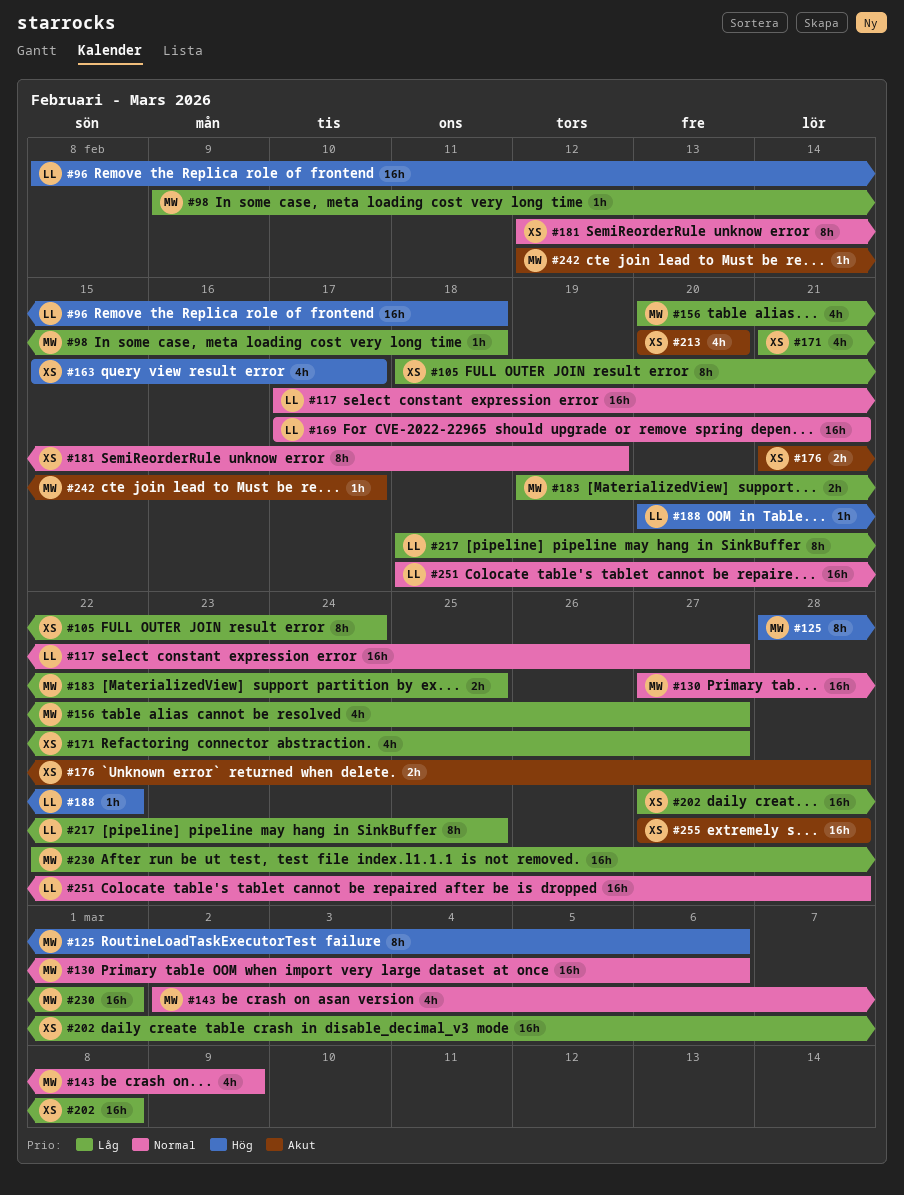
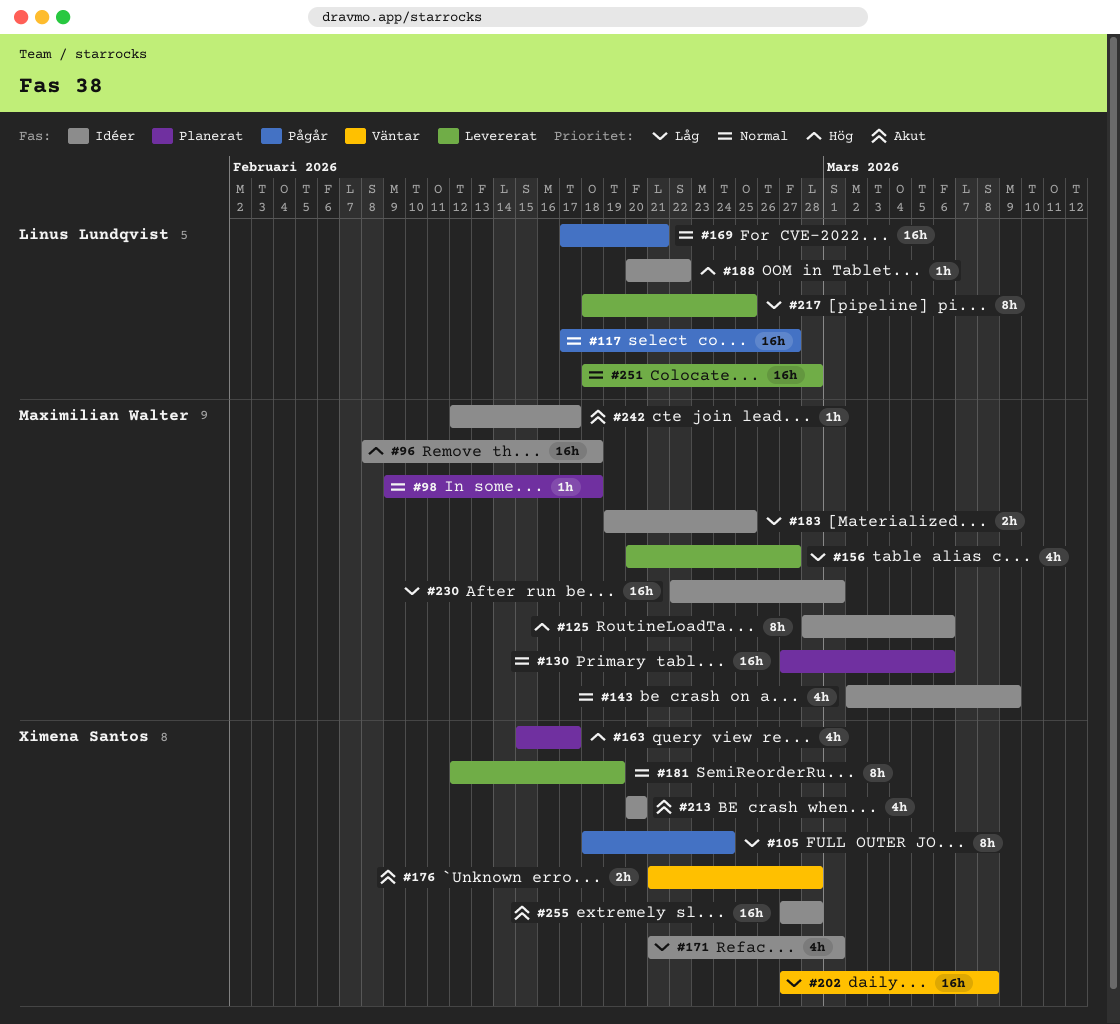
#96, owner: Linus Lundqvist -> Maximilian Walter
#98, priority: Låg -> Normal
#171, due: Feb 27 -> Mar 1

